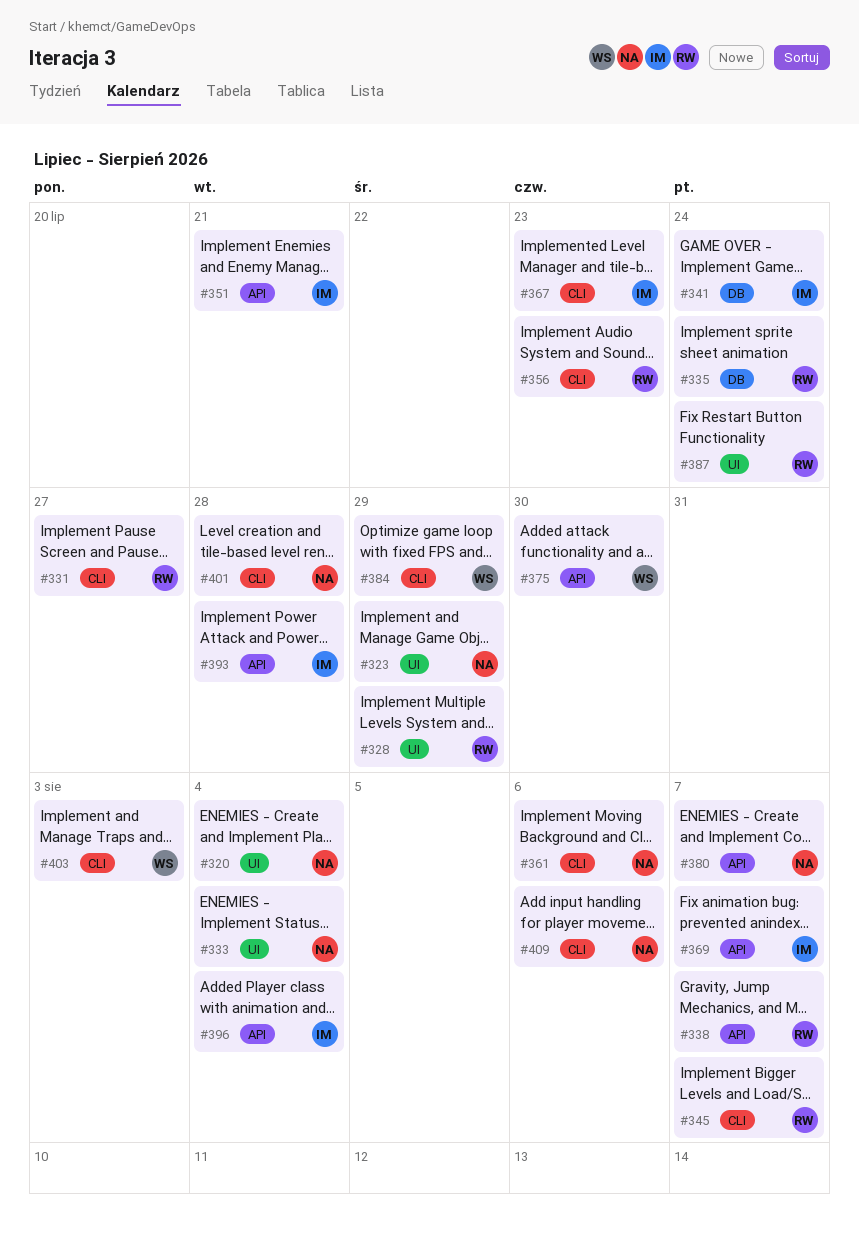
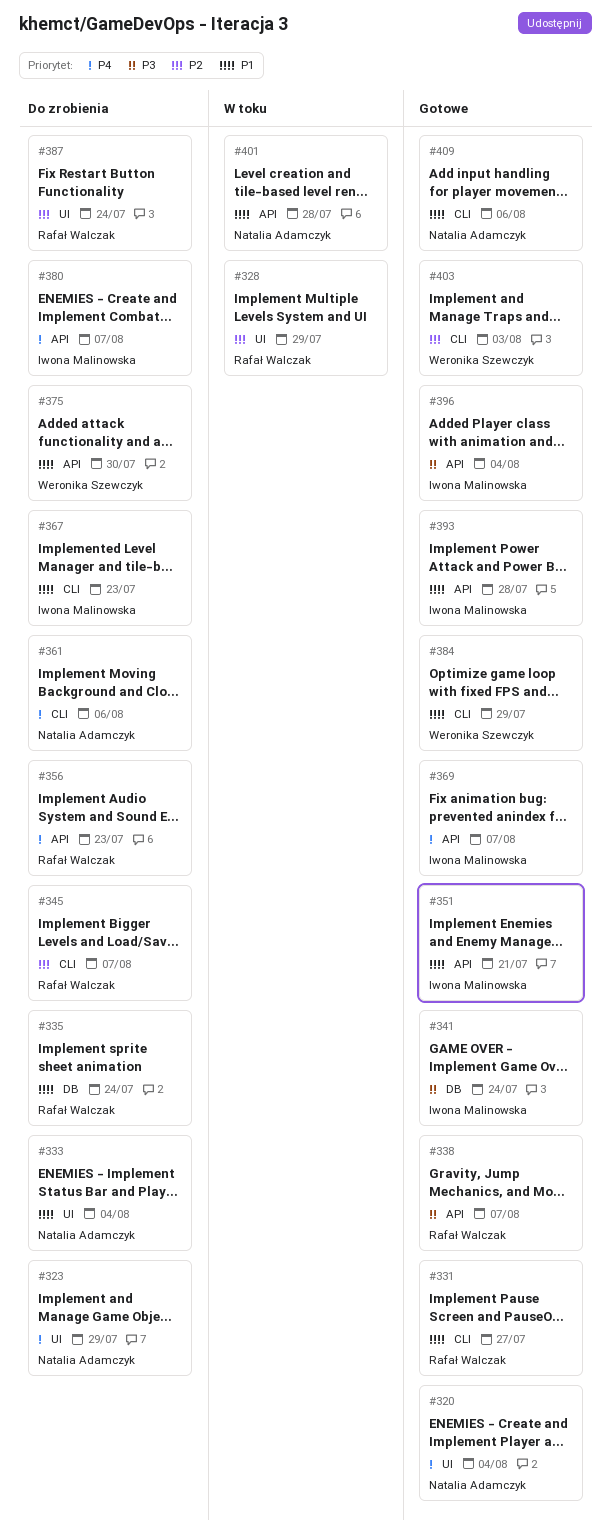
#356, label: CLI -> API
#380, owner: Natalia Adamczyk -> Iwona Malinowska
#401, label: CLI -> API

